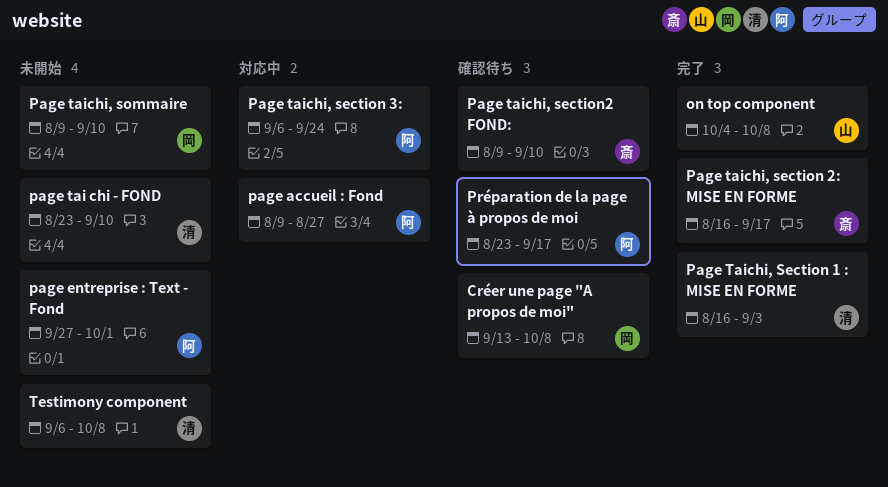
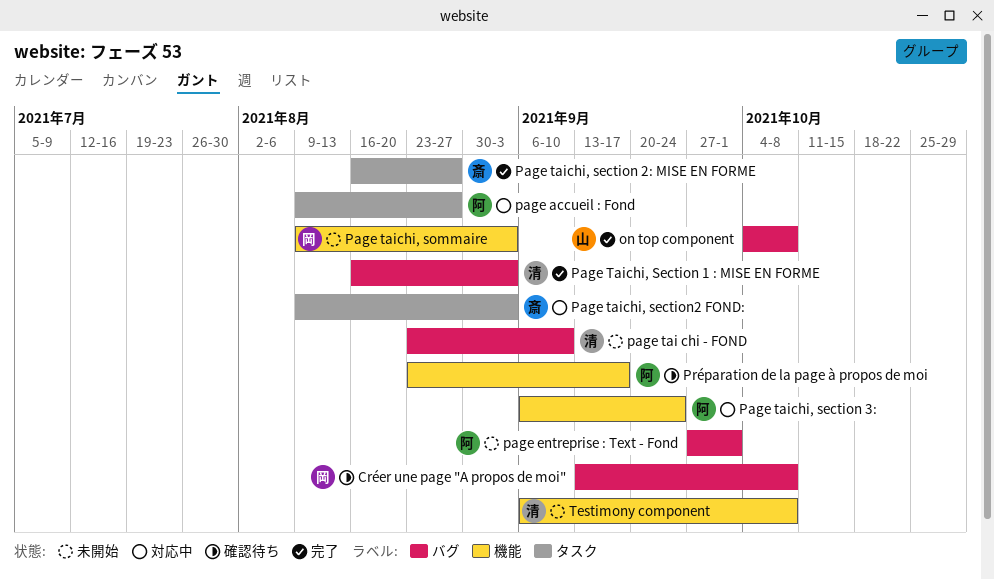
Page taichi, section 2: MISE EN FORME, due: Sep 17 -> Aug 27
Page taichi, section2 FOND:, status: 確認待ち -> 対応中
Page taichi, section2 FOND:, due: Sep 10 -> Sep 3
Page taichi, sommaire, due: Sep 10 -> Sep 3

